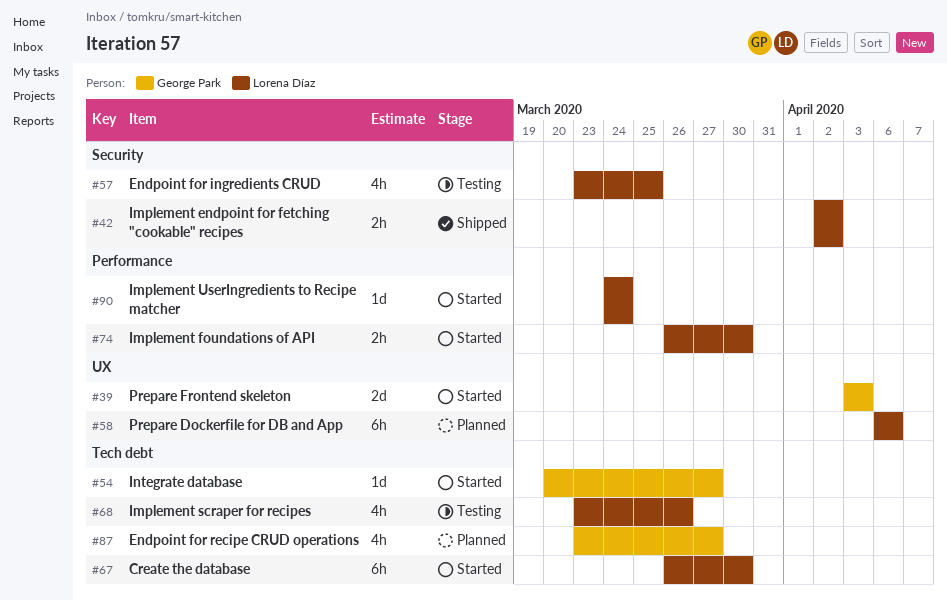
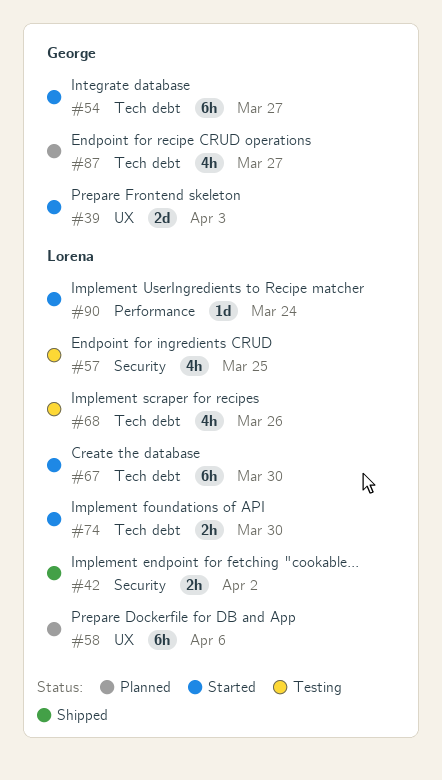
#54, estimate: 1d -> 6h
#74, label: Performance -> Tech debt

